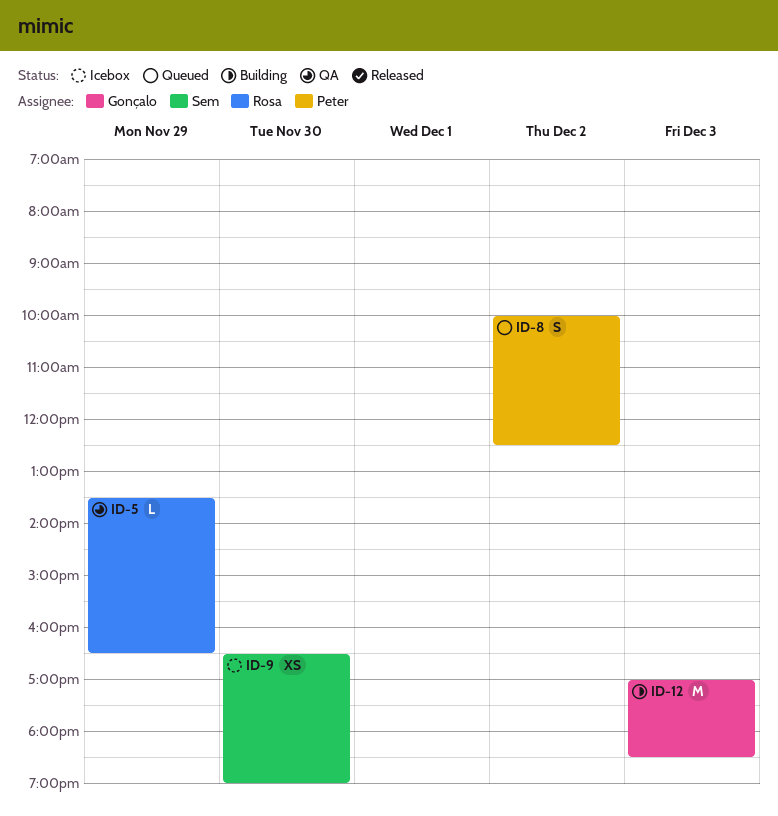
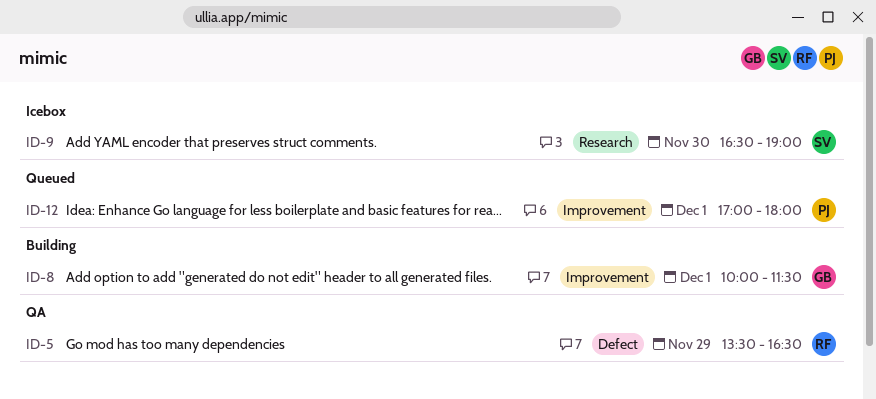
ID-8, status: Queued -> Building
ID-8, owner: Peter -> Gonçalo
ID-8, day: Dec 2 -> Dec 1
ID-8, ends: 12:30 -> 11:30
ID-12, status: Building -> Queued
ID-12, owner: Gonçalo -> Peter
ID-12, day: Dec 3 -> Dec 1
ID-12, ends: 18:30 -> 18:00

